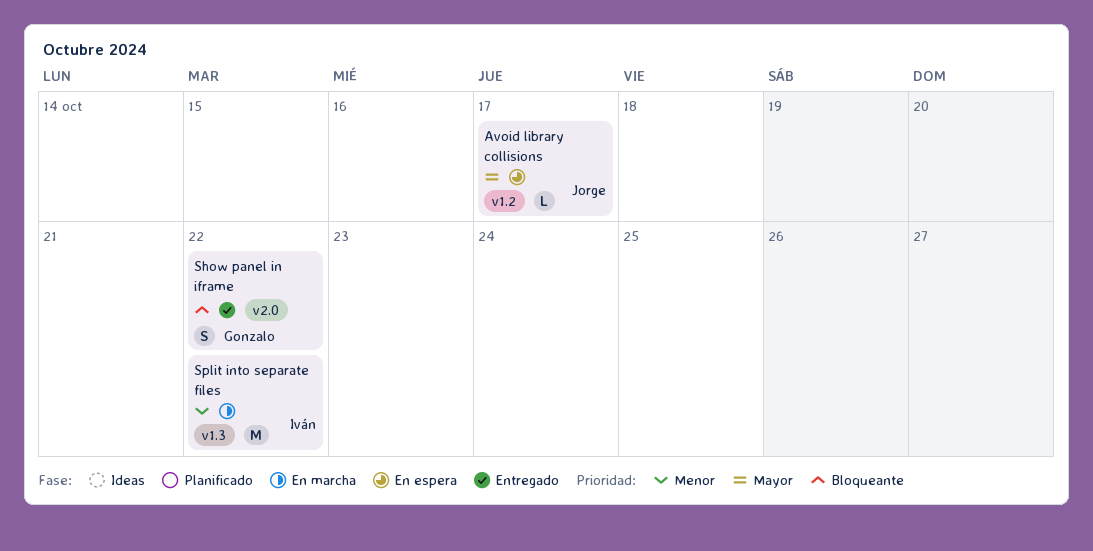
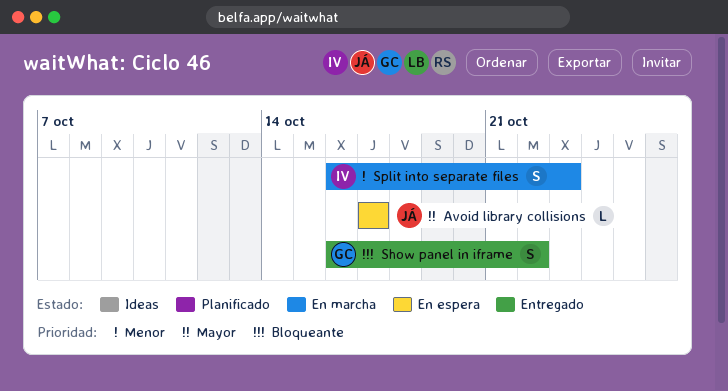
Split into separate files, estimate: M -> S
Split into separate files, due: Oct 22 -> Oct 23

